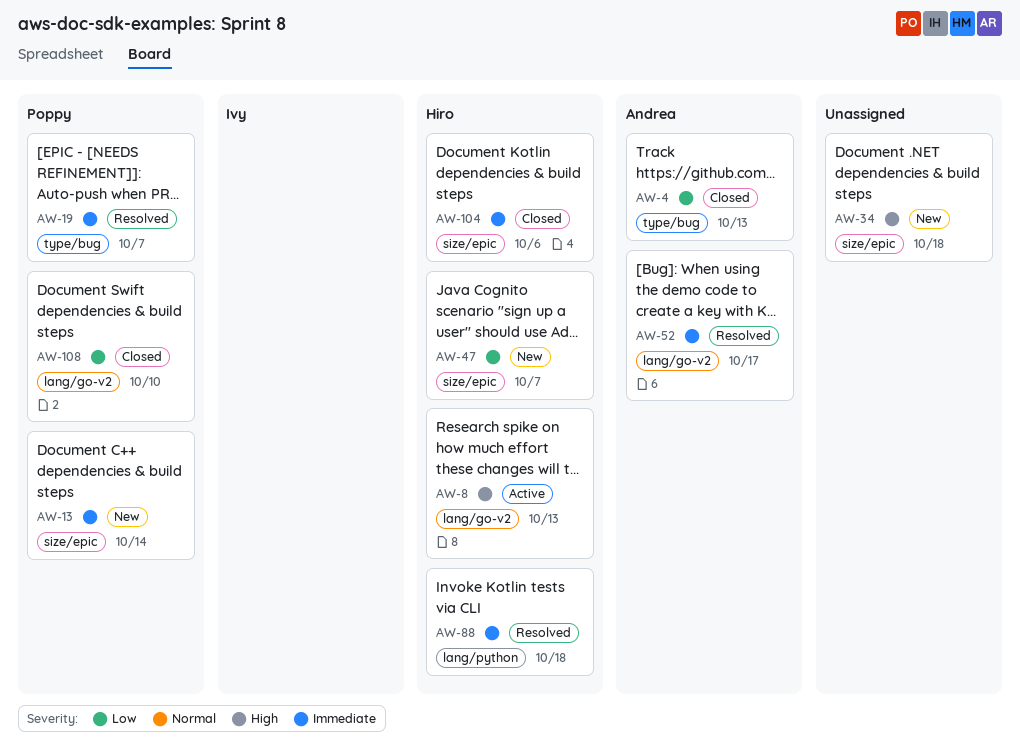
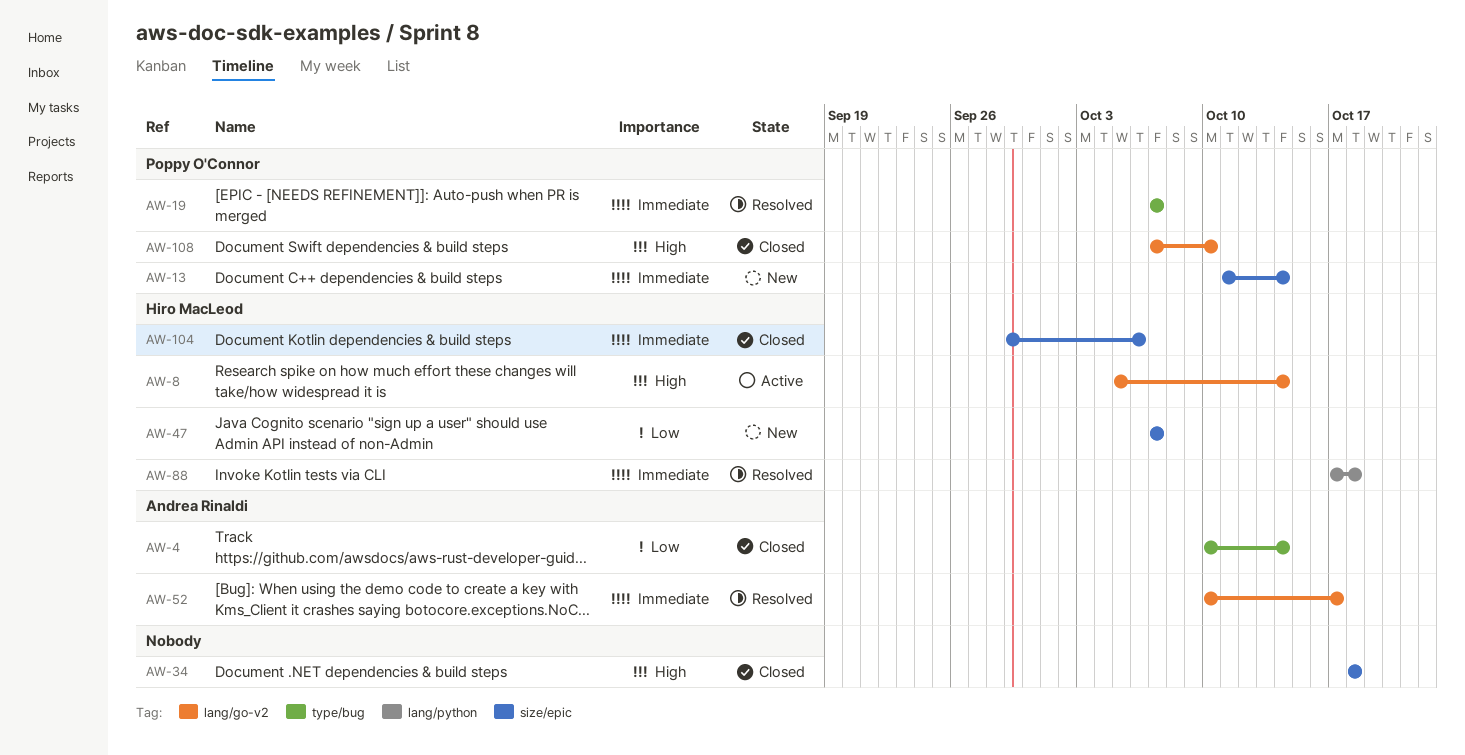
AW-4, due: Oct 13 -> Oct 14
AW-8, due: Oct 13 -> Oct 14
AW-34, status: New -> Closed
AW-108, priority: Low -> High

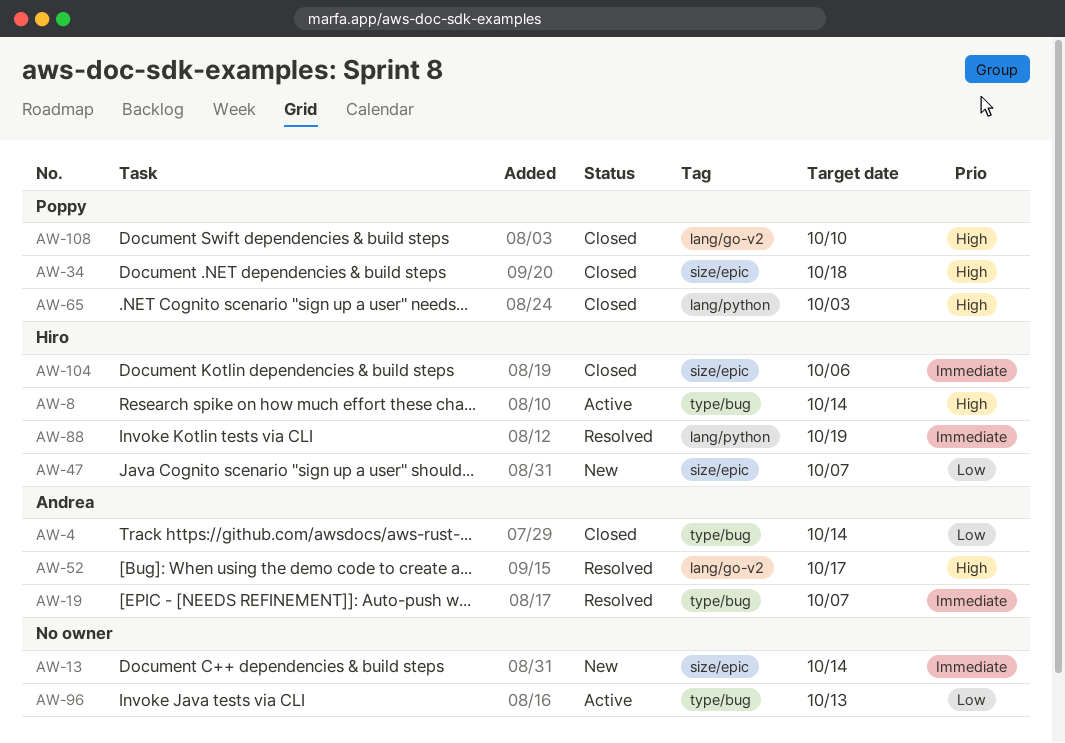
AW-8, label: lang/go-v2 -> type/bug
AW-13, owner: Poppy O'Connor -> none
AW-19, owner: Poppy O'Connor -> Andrea Rinaldi
AW-34, owner: none -> Poppy O'Connor
AW-52, priority: Immediate -> High
AW-65: none -> present
AW-88, due: Oct 18 -> Oct 19
AW-96: none -> present

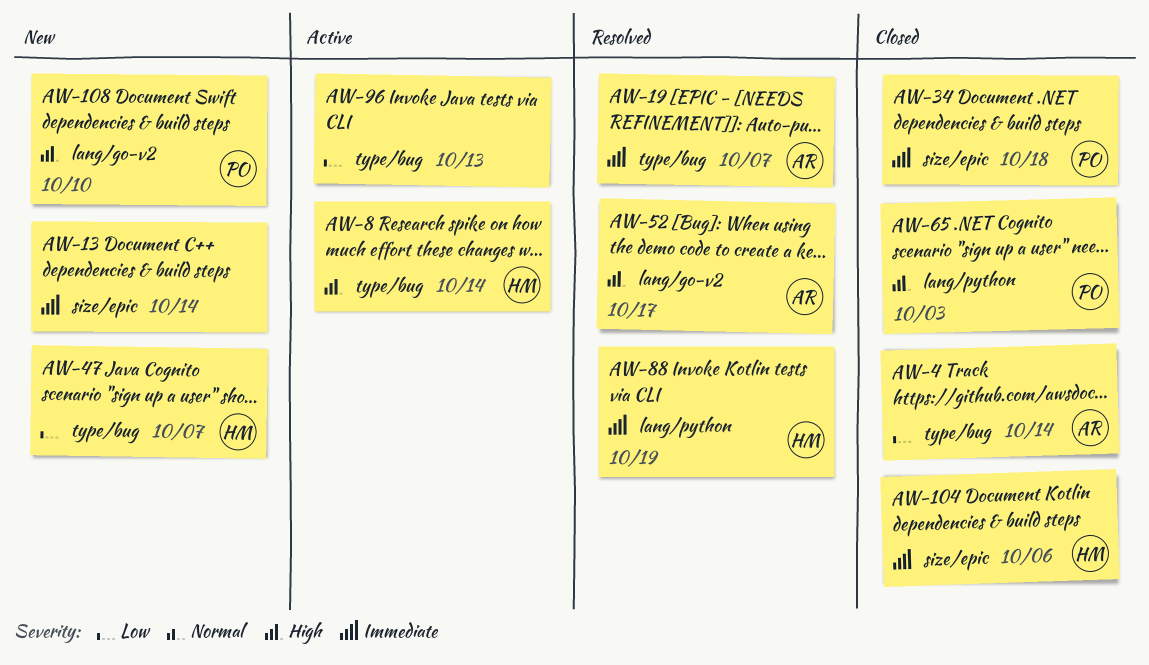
AW-34, priority: High -> Immediate
AW-47, label: size/epic -> type/bug
AW-108, status: Closed -> New

